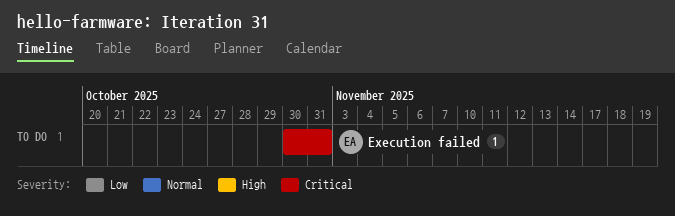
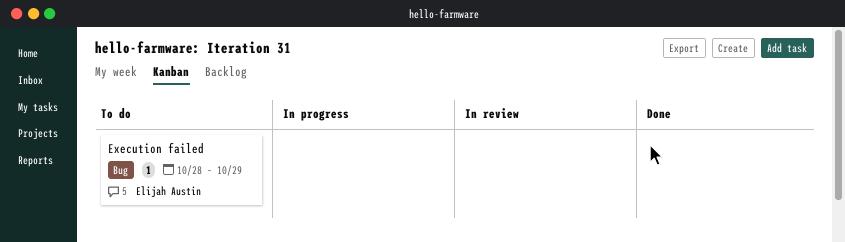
Execution failed, start: Oct 30 -> Oct 28
Execution failed, due: Oct 31 -> Oct 29

